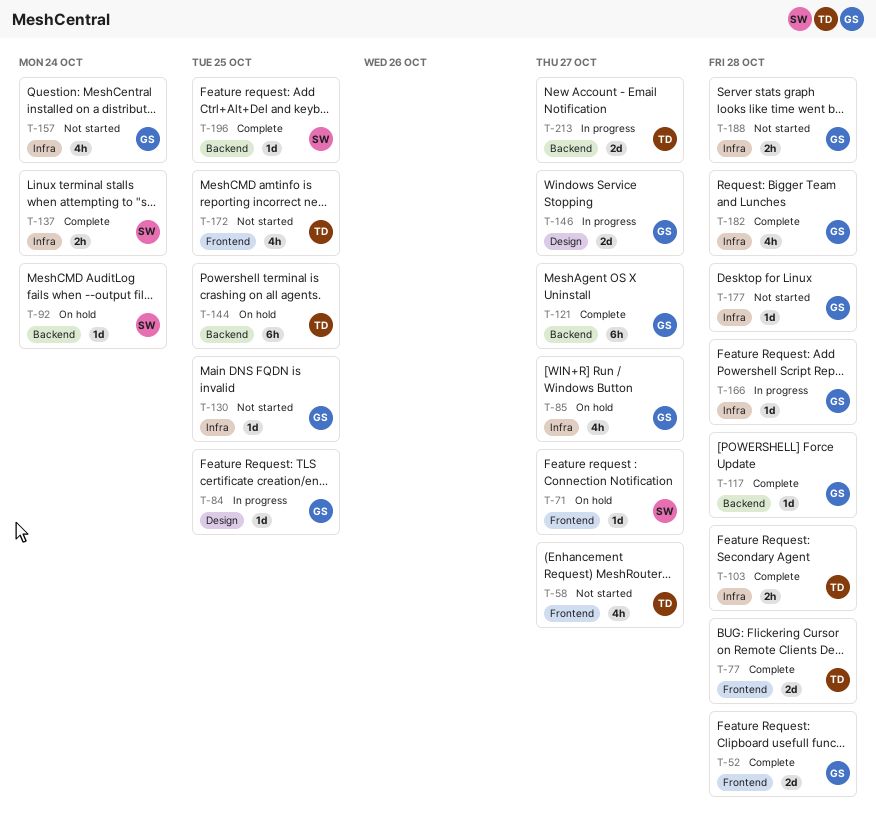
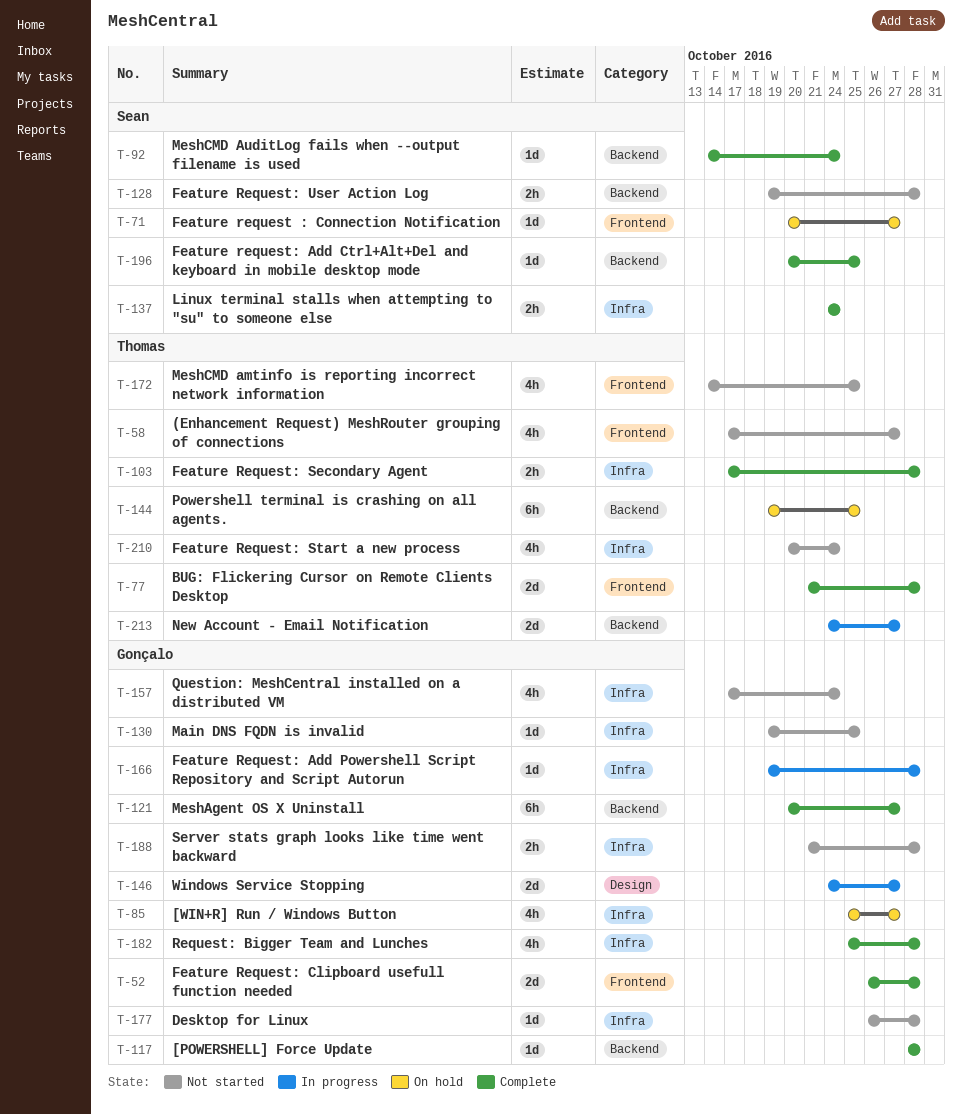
T-84: present -> none
T-92, status: On hold -> Complete
T-128: none -> present
T-210: none -> present

